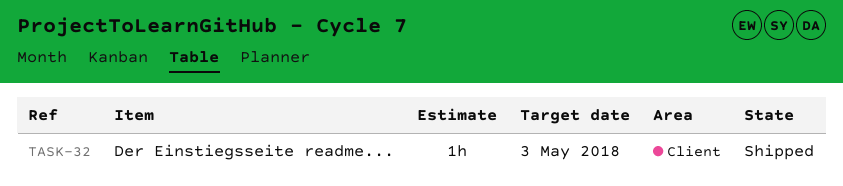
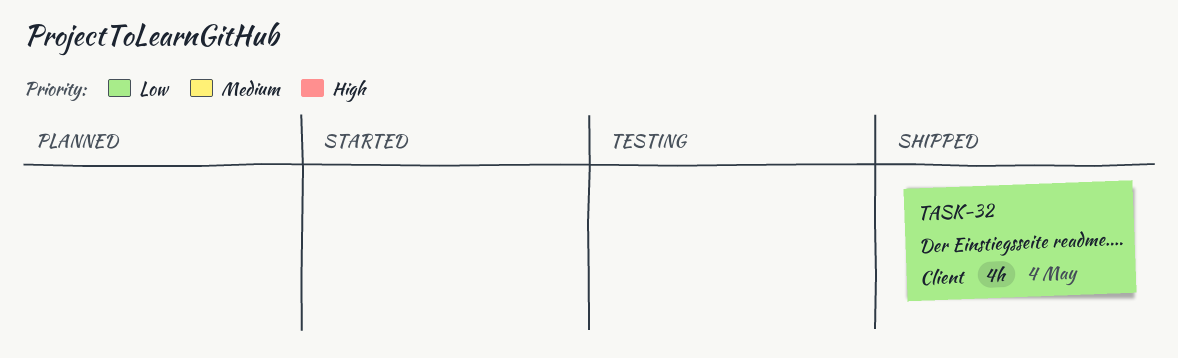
TASK-32, estimate: 1h -> 4h
TASK-32, due: May 3 -> May 4

